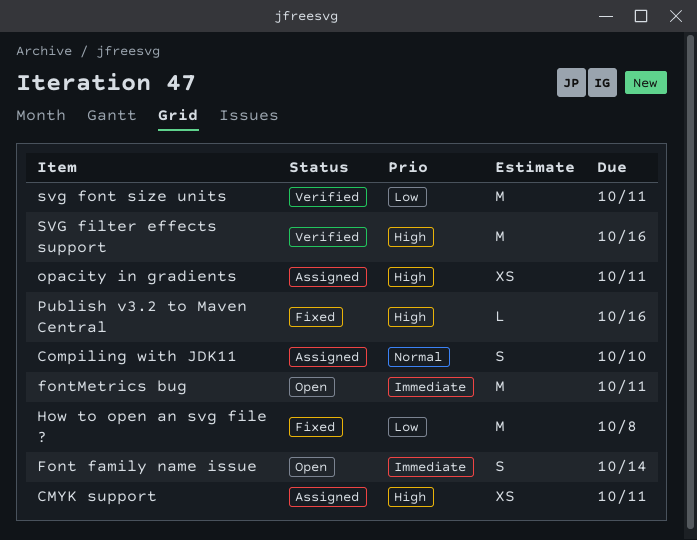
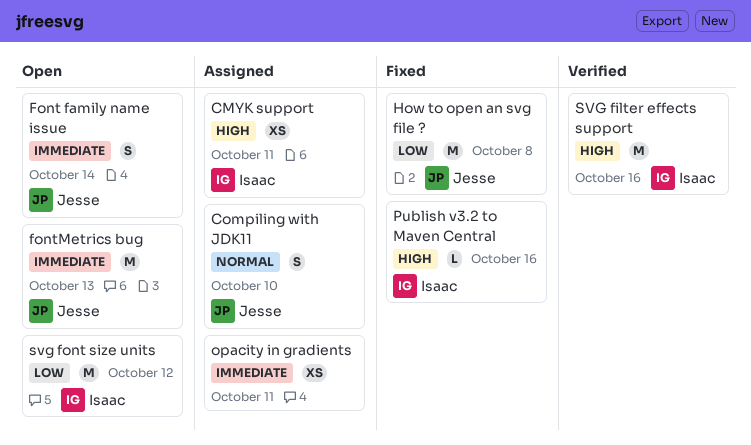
fontMetrics bug, due: Oct 11 -> Oct 13
opacity in gradients, priority: High -> Immediate
svg font size units, status: Verified -> Open
svg font size units, due: Oct 11 -> Oct 12

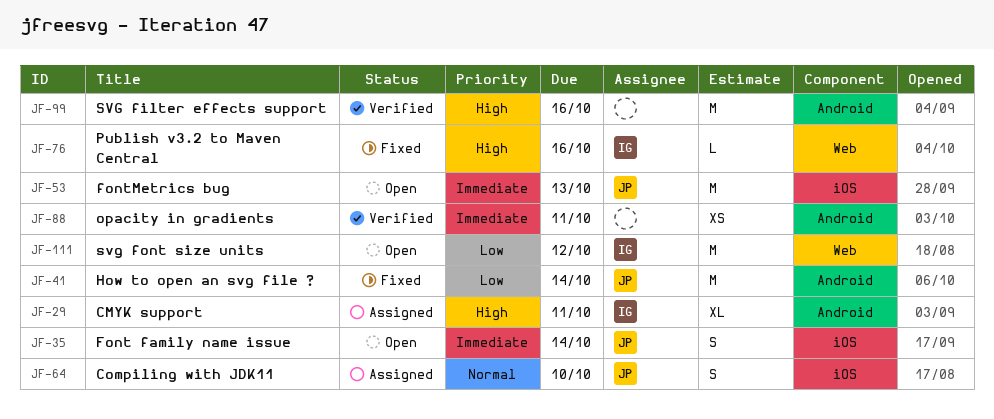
CMYK support, estimate: XS -> XL
How to open an svg file ?, due: Oct 8 -> Oct 14
opacity in gradients, status: Assigned -> Verified
SVG filter effects support, owner: Isaac -> none

